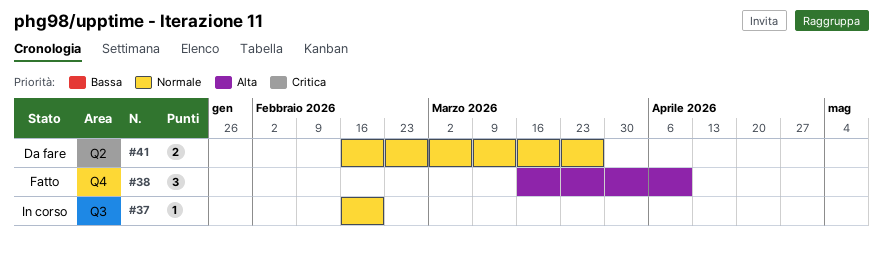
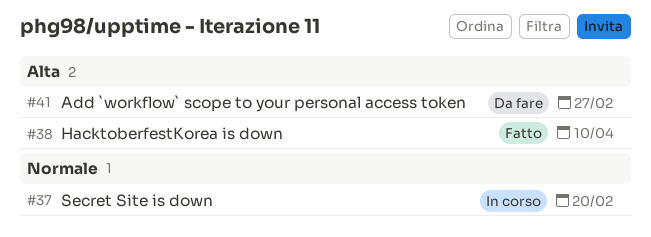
#41, priority: Normale -> Alta
#41, due: Mar 27 -> Feb 27

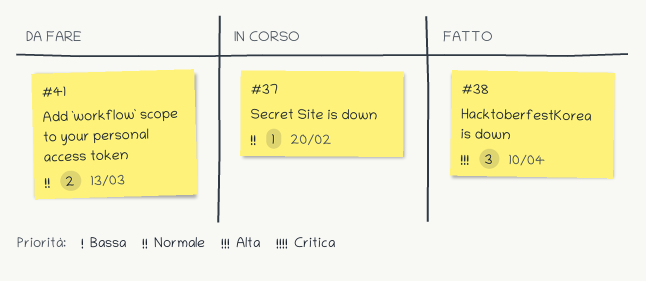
#41, priority: Alta -> Normale
#41, due: Feb 27 -> Mar 13

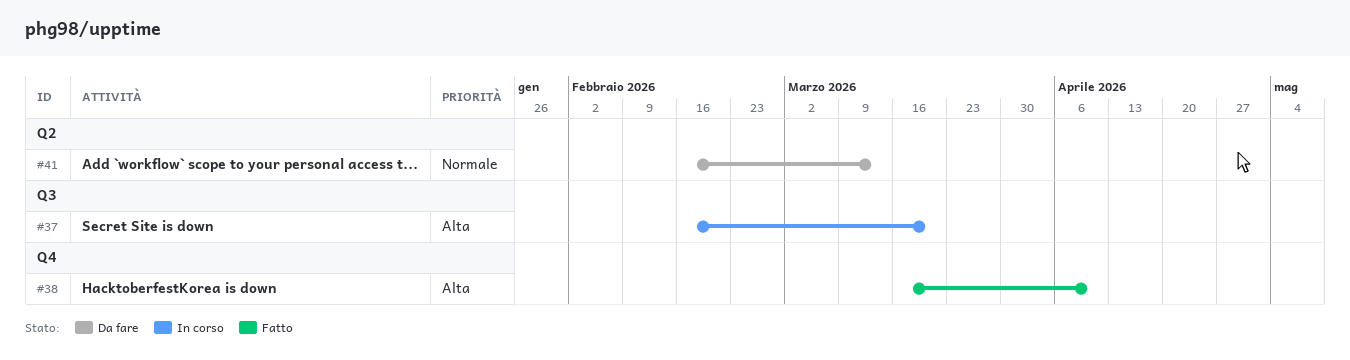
#37, priority: Normale -> Alta
#37, due: Feb 20 -> Mar 20

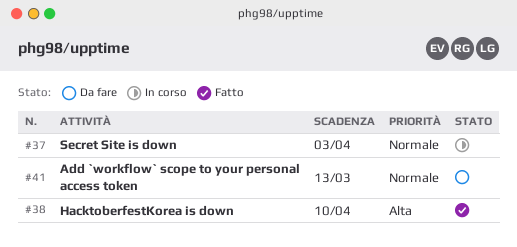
#37, priority: Alta -> Normale
#37, due: Mar 20 -> Apr 3

